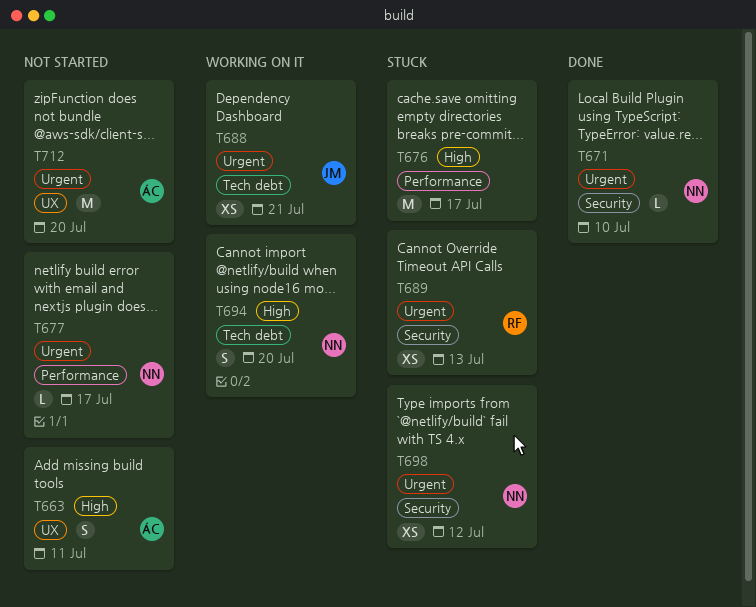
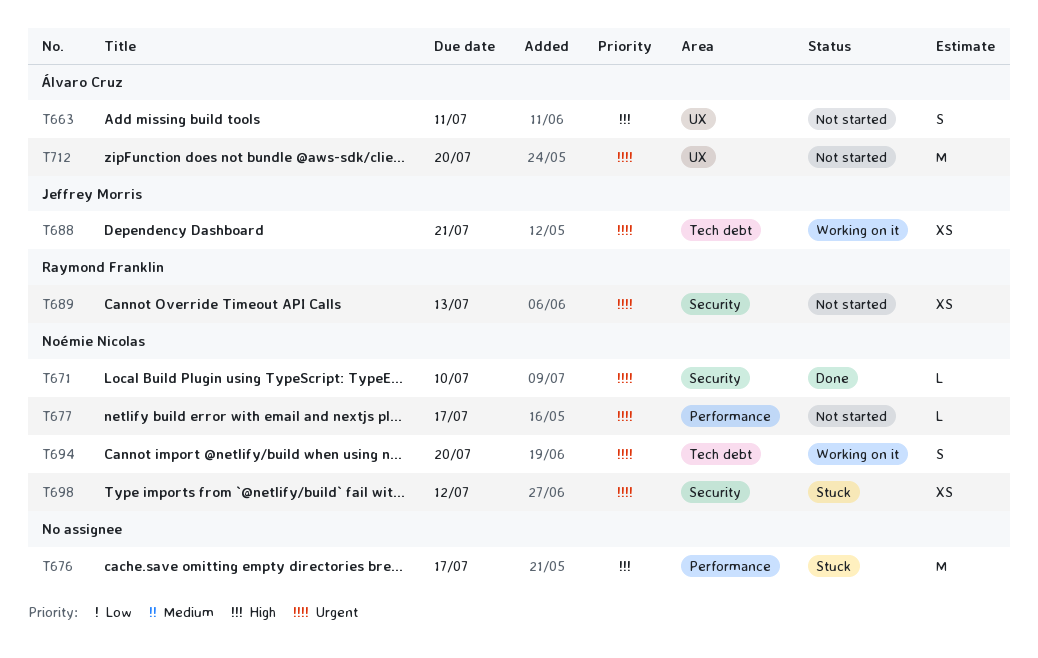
T689, status: Stuck -> Not started
T694, priority: High -> Urgent

